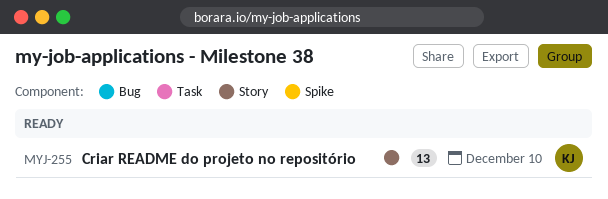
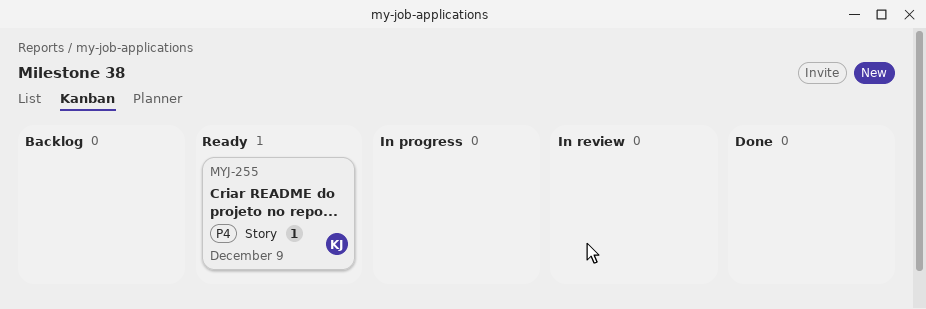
MYJ-255, estimate: 13 -> 1
MYJ-255, due: Dec 10 -> Dec 9

